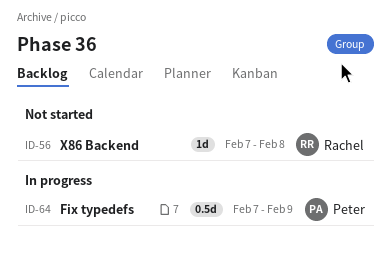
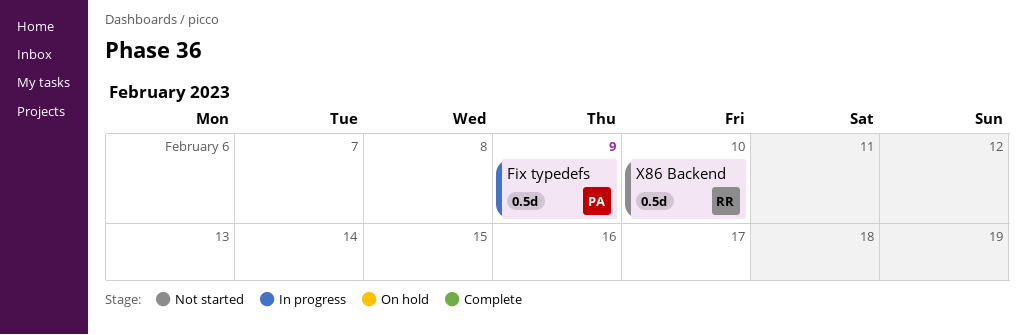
X86 Backend, estimate: 1d -> 0.5d
X86 Backend, due: Feb 8 -> Feb 10

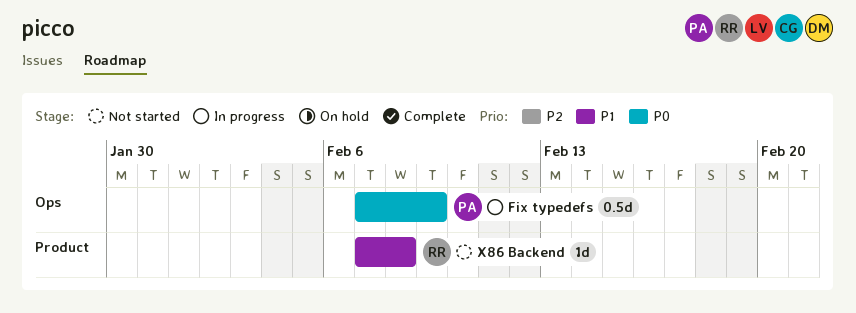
X86 Backend, estimate: 0.5d -> 1d
X86 Backend, due: Feb 10 -> Feb 8

